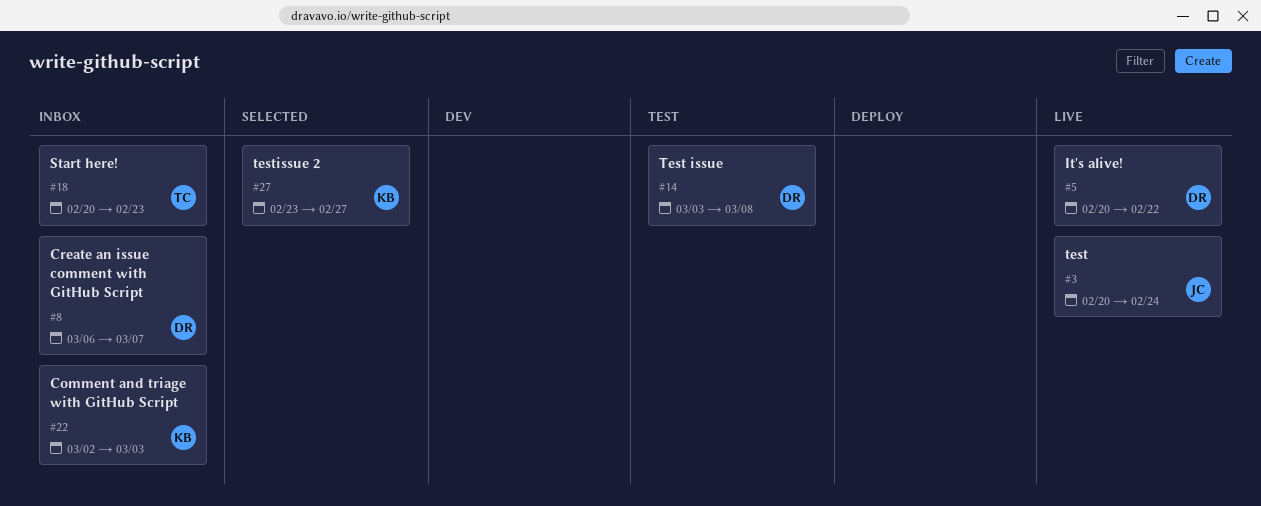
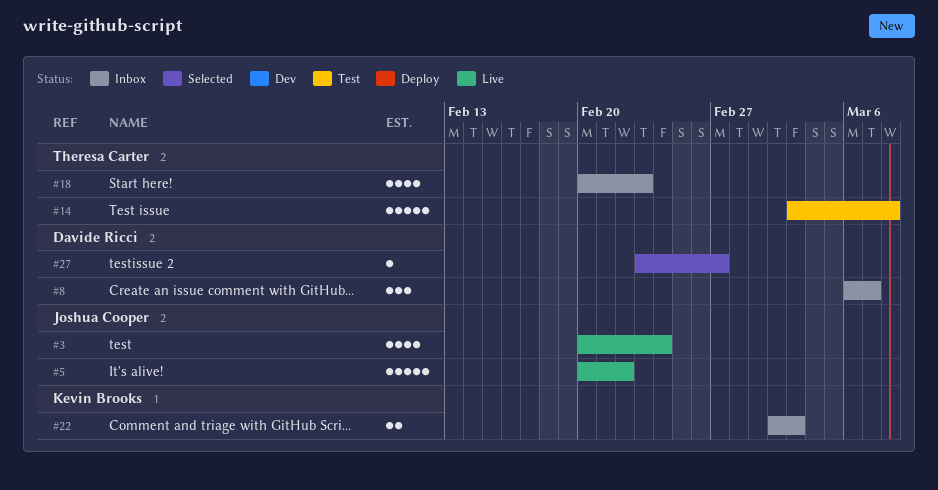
#5, owner: Davide Ricci -> Joshua Cooper
#14, owner: Davide Ricci -> Theresa Carter
#27, owner: Kevin Brooks -> Davide Ricci

